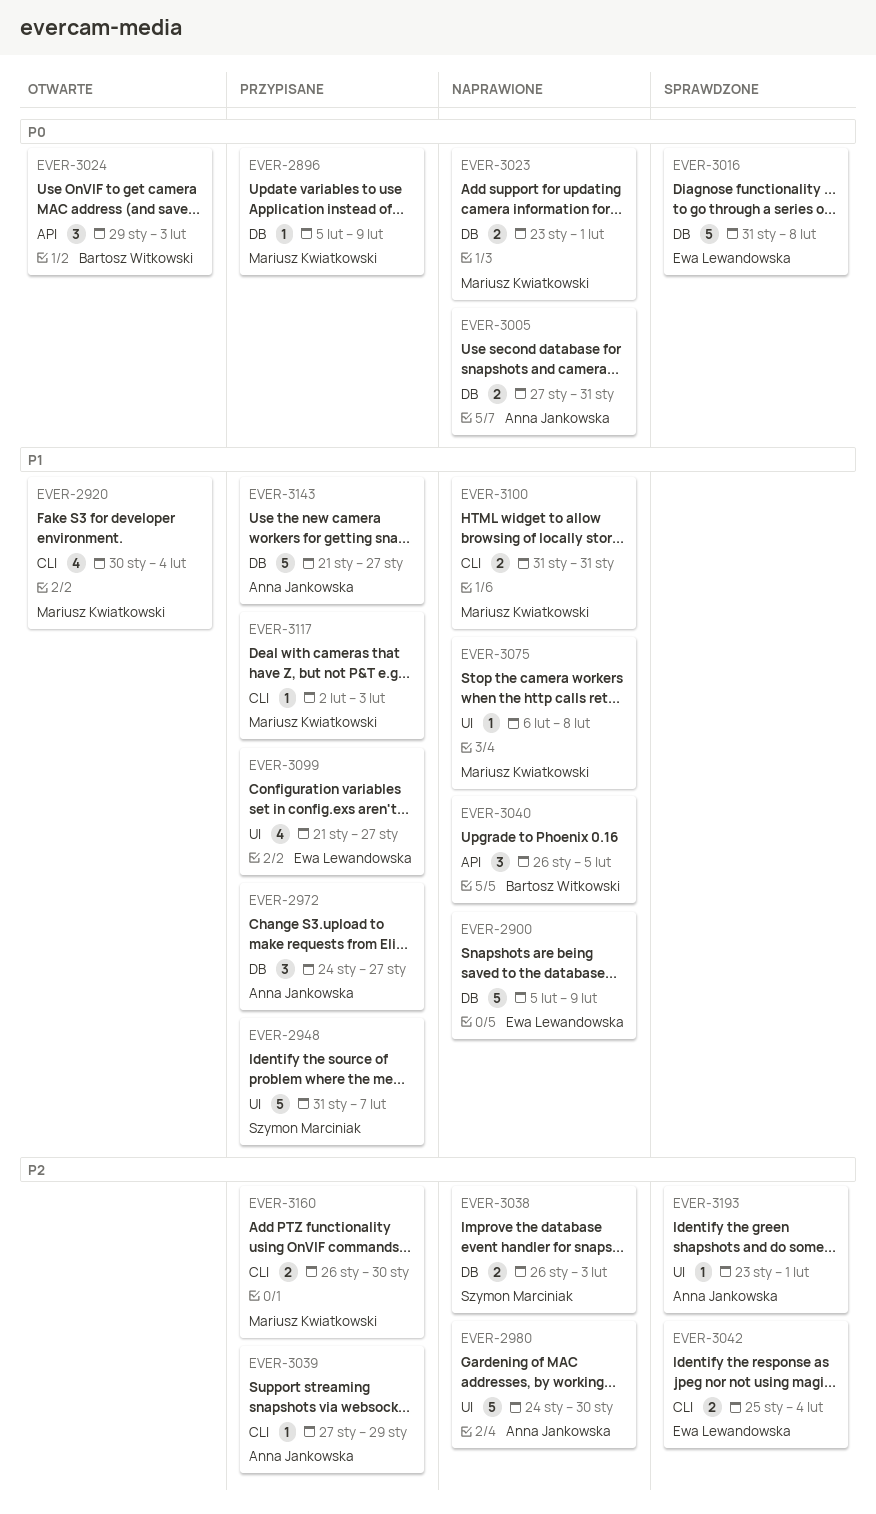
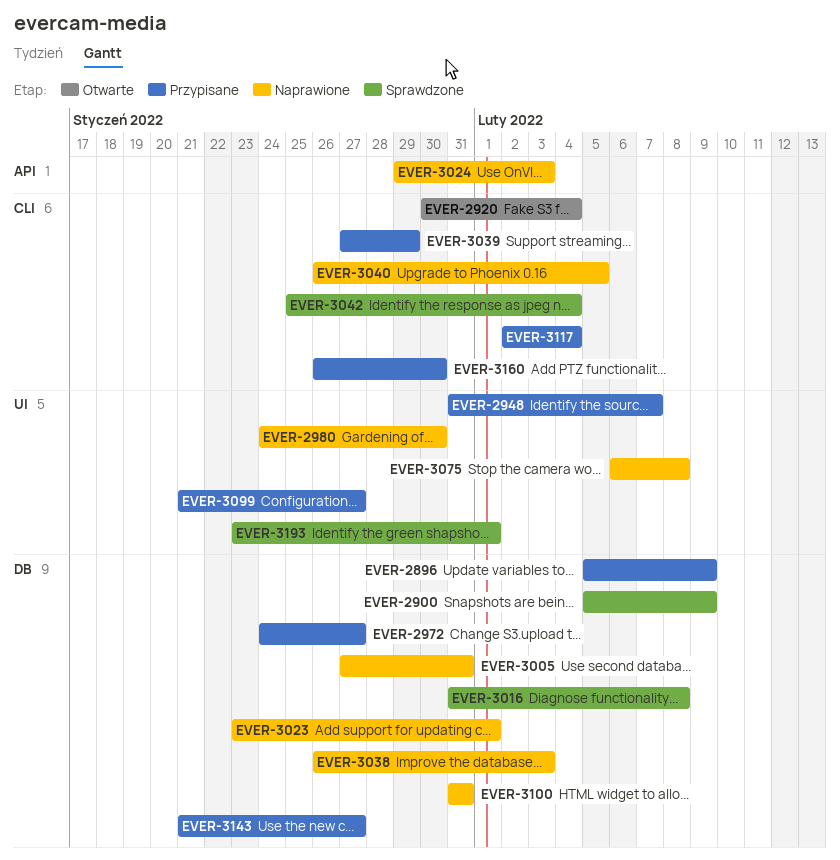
EVER-2900, status: Naprawione -> Sprawdzone
EVER-3024, status: Otwarte -> Naprawione
EVER-3040, label: API -> CLI
EVER-3100, label: CLI -> DB
EVER-3117, due: Feb 3 -> Feb 4

